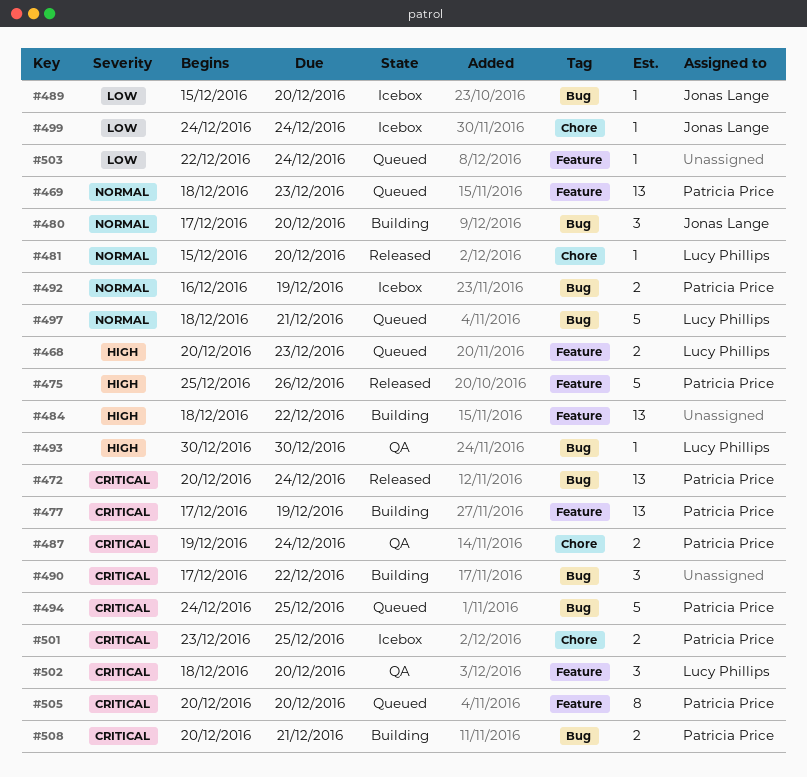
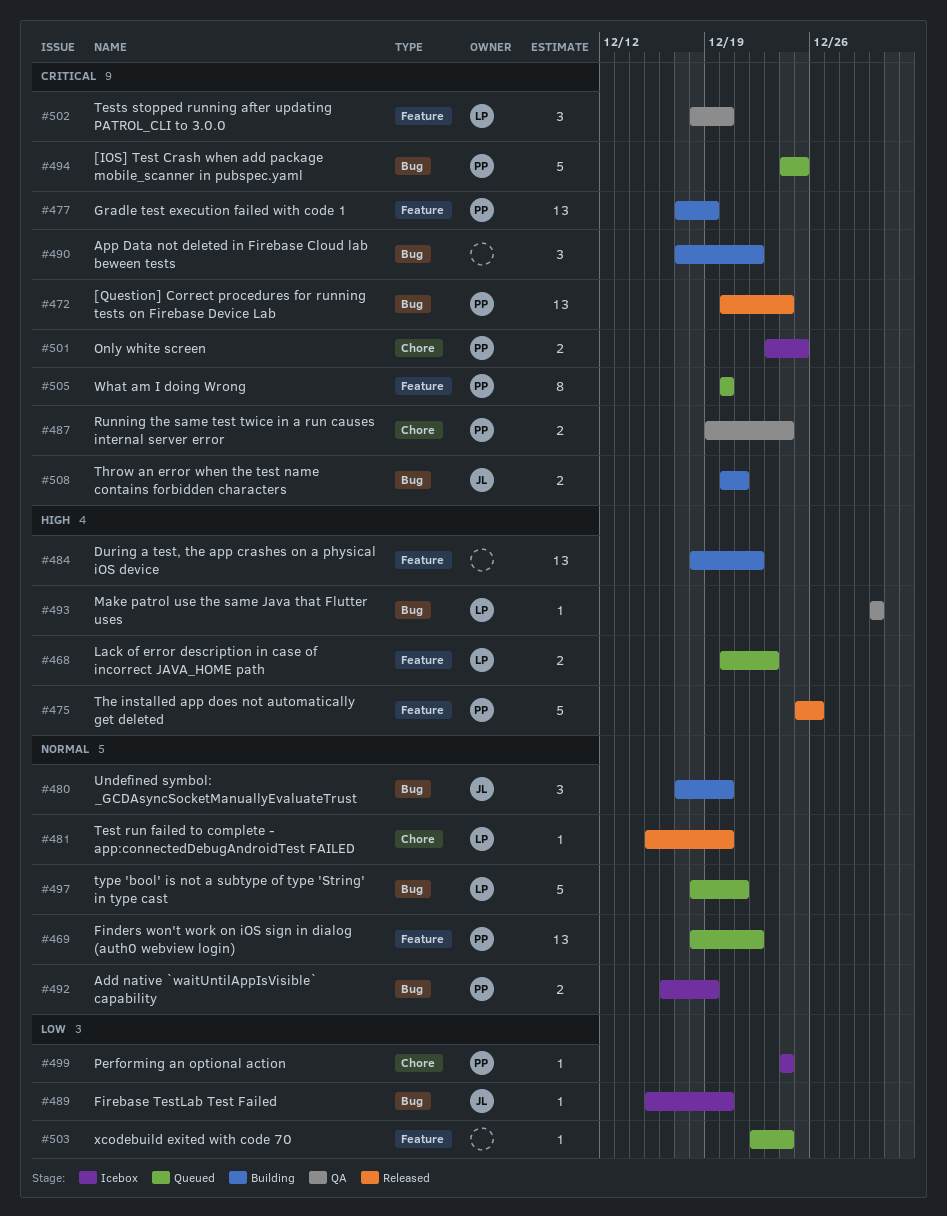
#469, due: Dec 23 -> Dec 22
#499, owner: Jonas Lange -> Patricia Price
#508, owner: Patricia Price -> Jonas Lange

